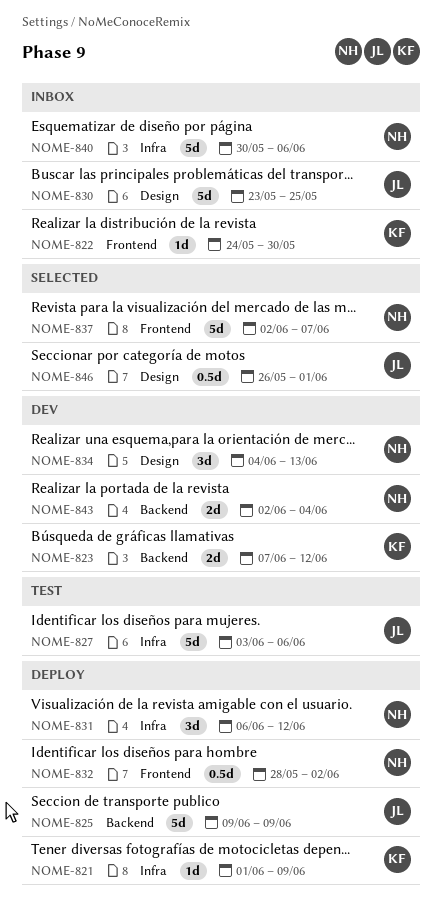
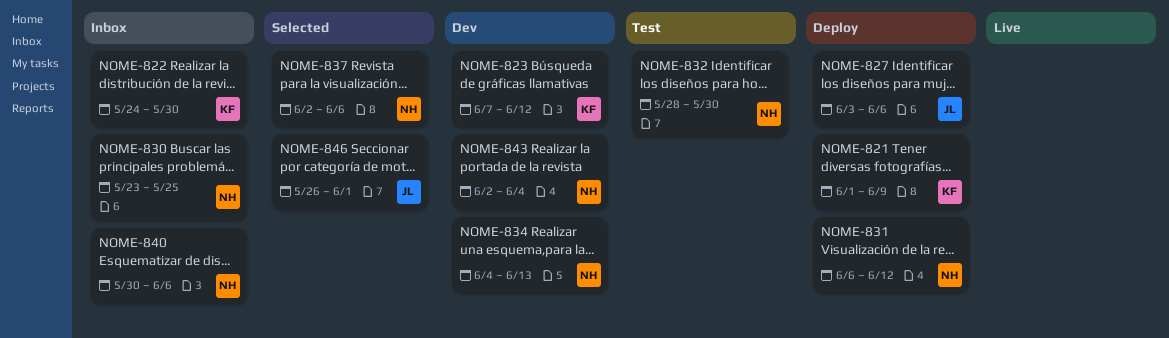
NOME-825: present -> none
NOME-827, status: Test -> Deploy
NOME-830, owner: JL -> NH
NOME-832, status: Deploy -> Test
NOME-832, due: Jun 2 -> May 30
NOME-837, due: Jun 7 -> Jun 6

